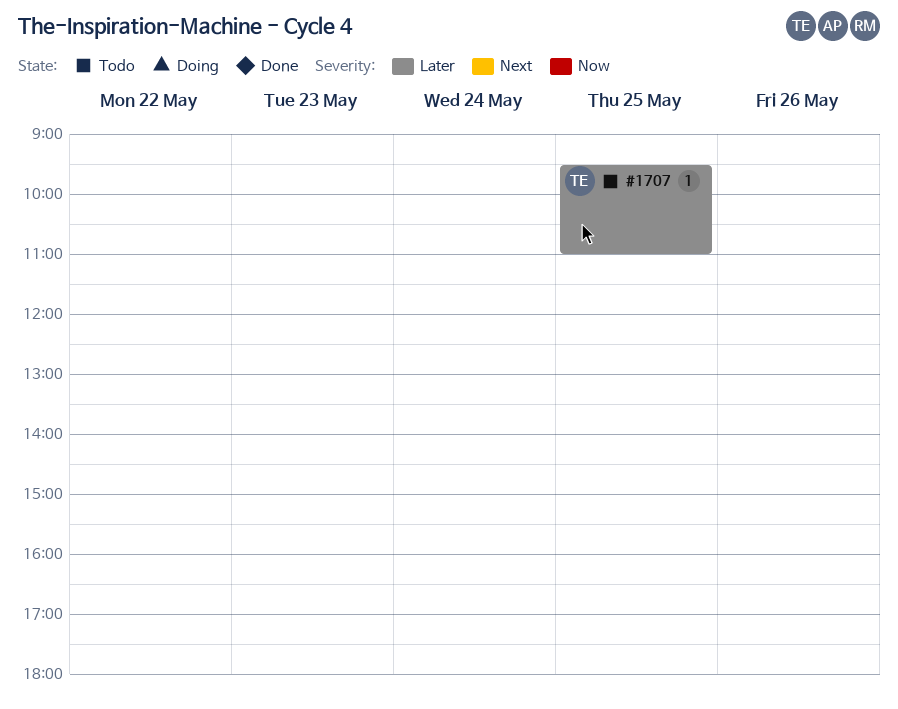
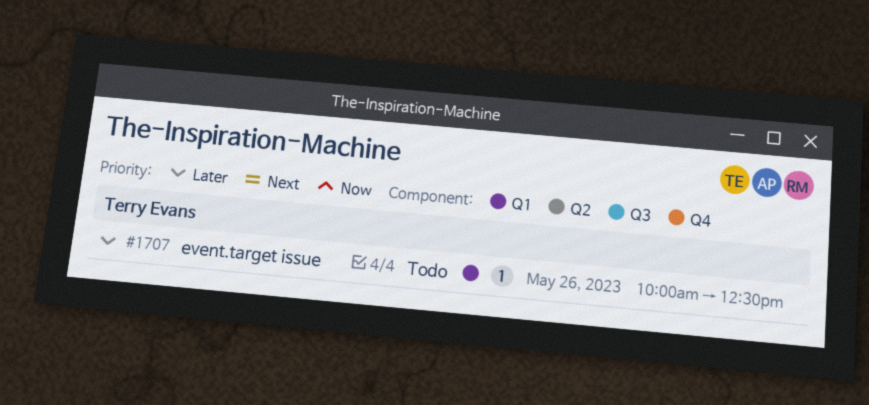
#1707, day: May 25 -> May 26
#1707, begins: 09:30 -> 10:00
#1707, ends: 11:00 -> 12:30

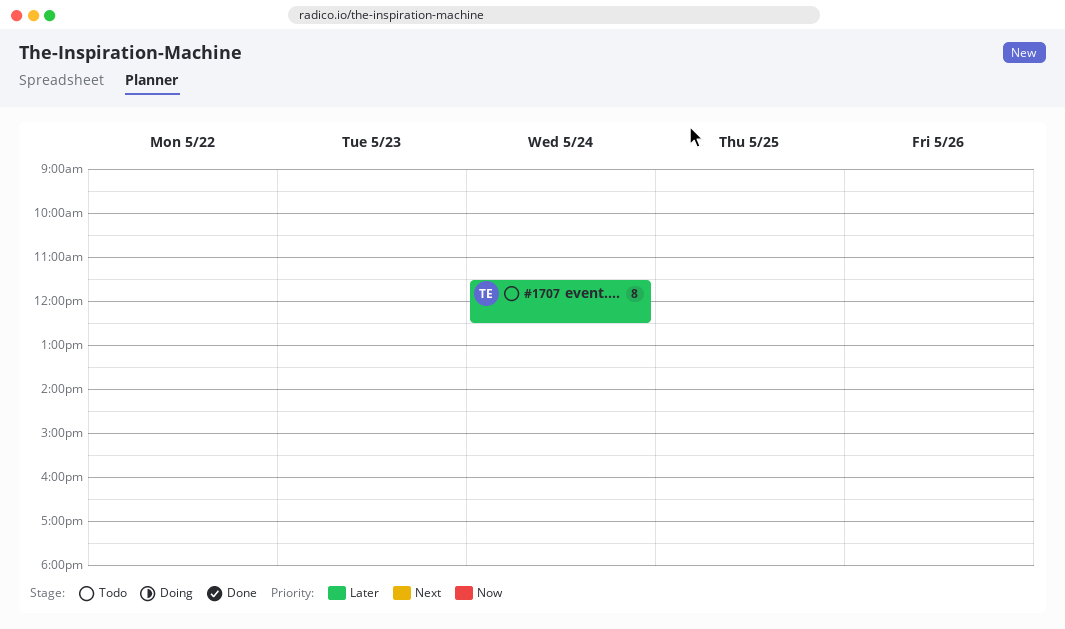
#1707, estimate: 1 -> 8
#1707, day: May 26 -> May 24
#1707, begins: 10:00 -> 11:30

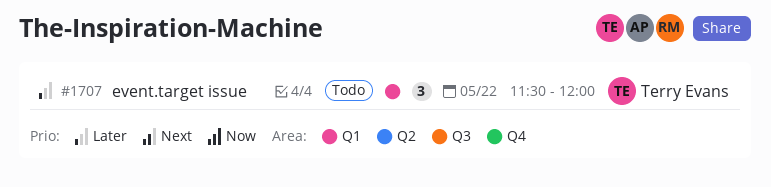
#1707, estimate: 8 -> 3
#1707, day: May 24 -> May 22
#1707, ends: 12:30 -> 12:00

